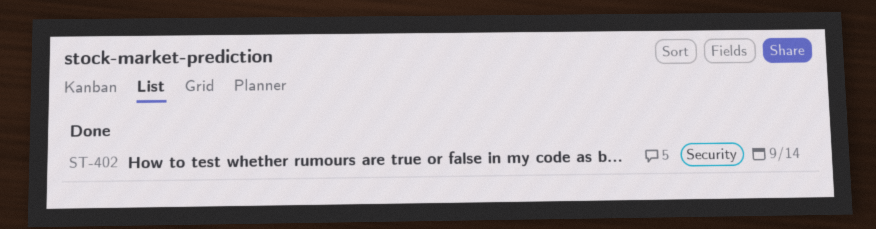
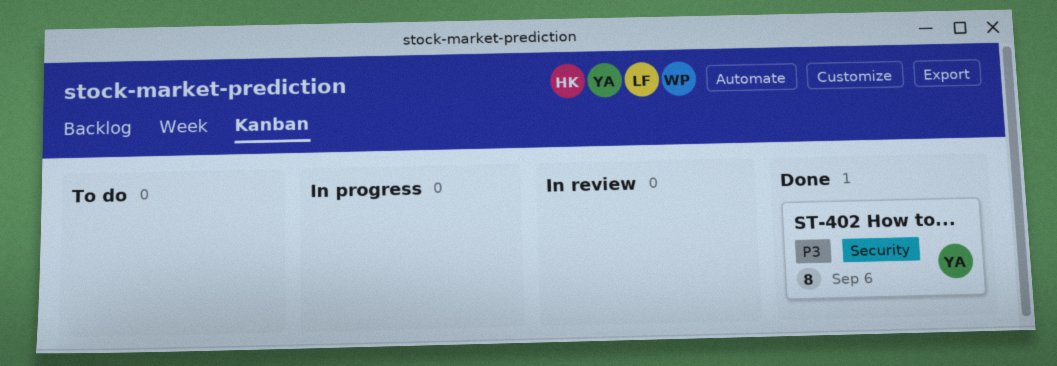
ST-402, due: Sep 14 -> Sep 6

